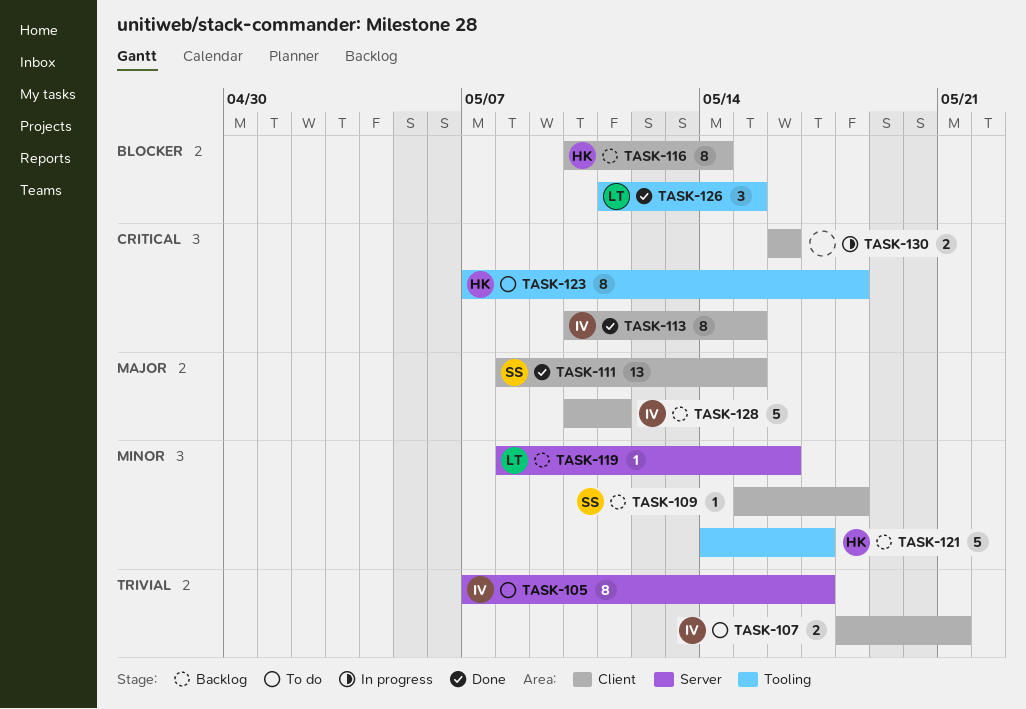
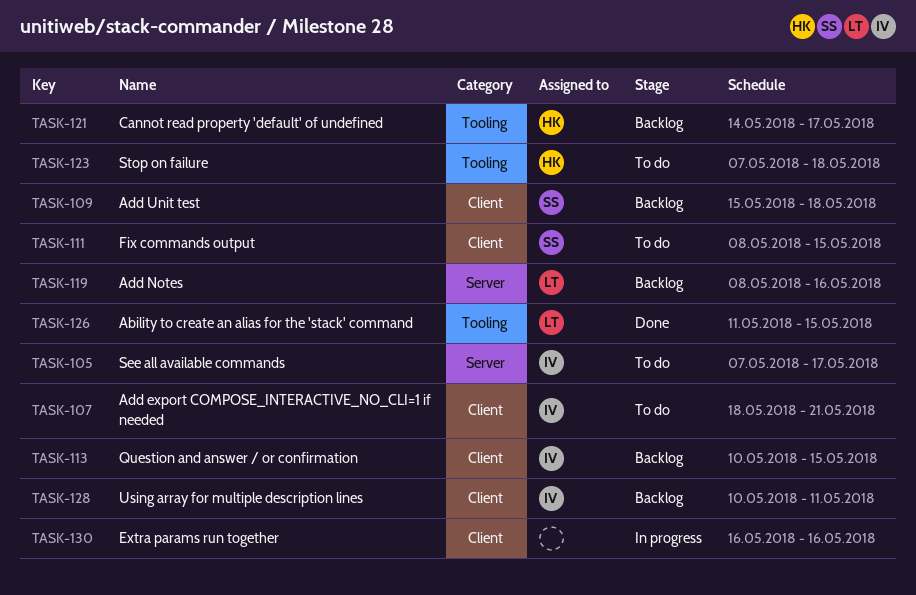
TASK-111, status: Done -> To do
TASK-113, status: Done -> Backlog
TASK-116: present -> none

